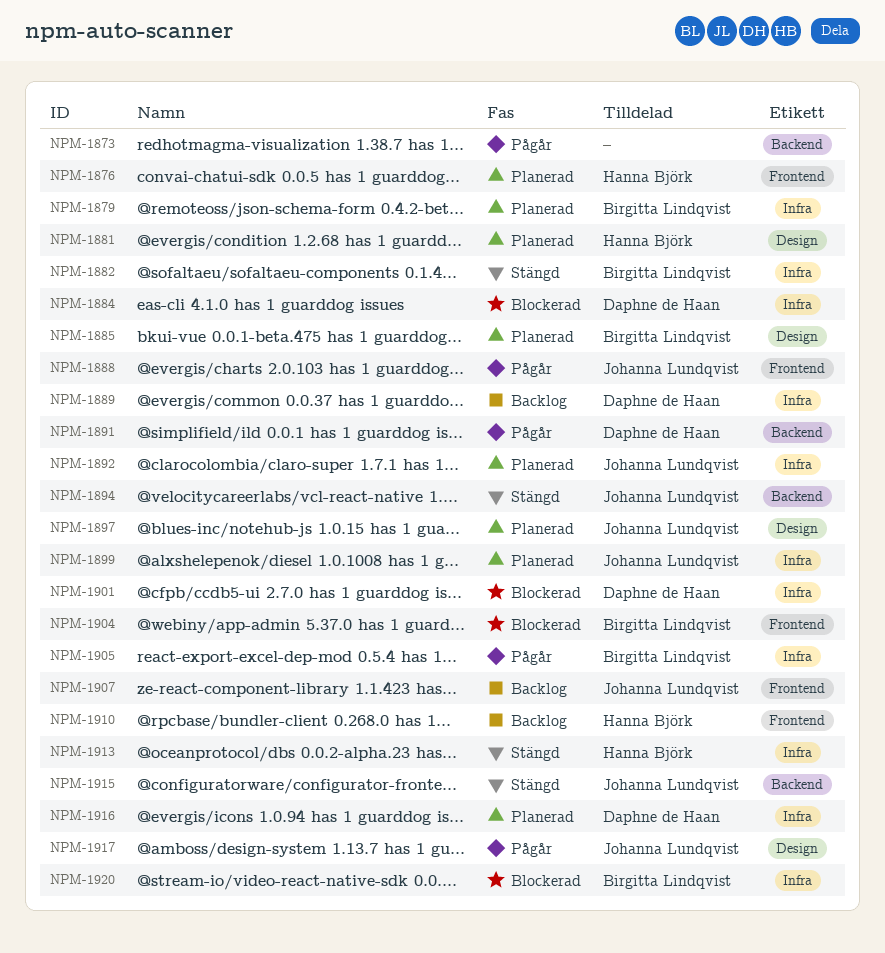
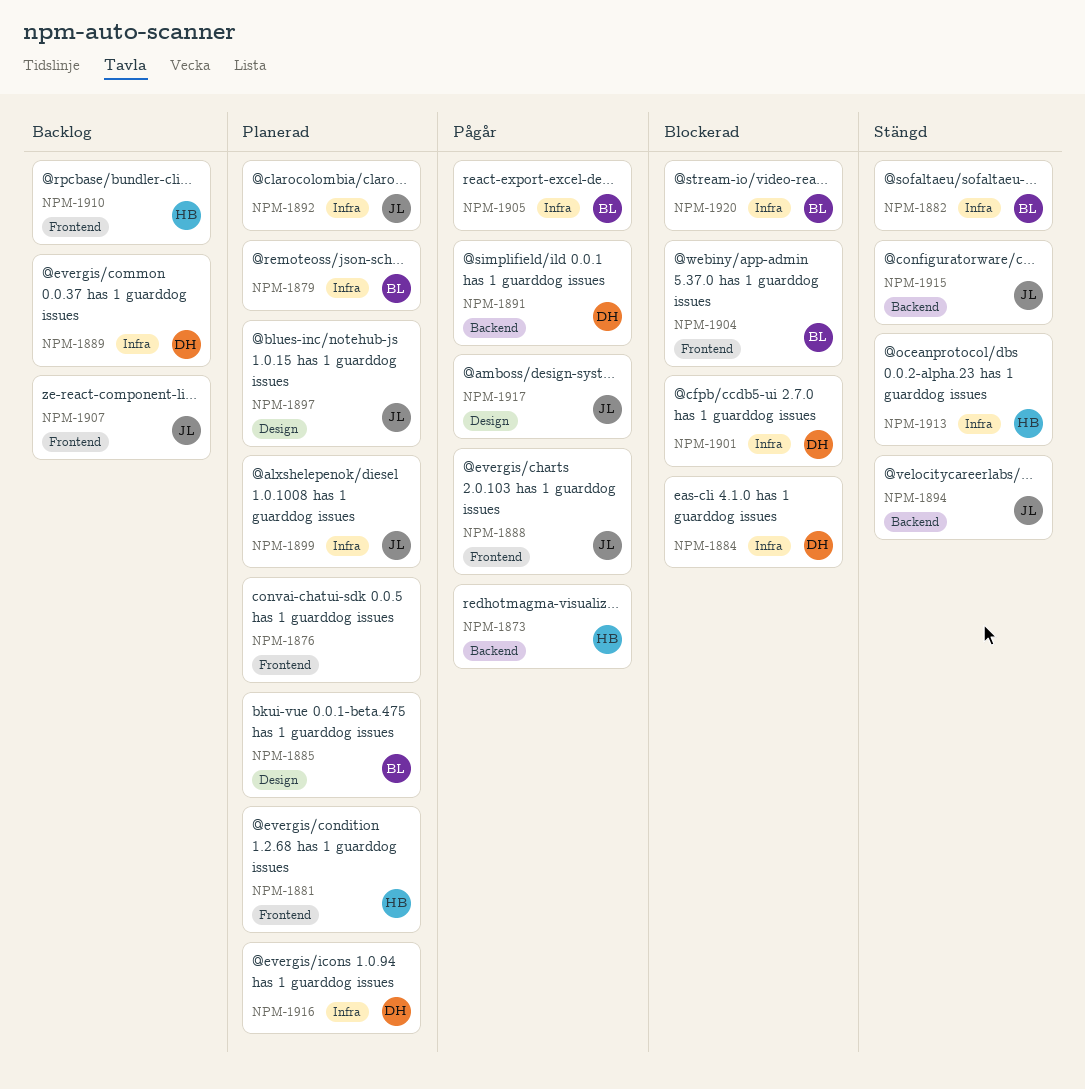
NPM-1873, owner: none -> Hanna Björk
NPM-1876, owner: Hanna Björk -> none
NPM-1881, label: Design -> Frontend

